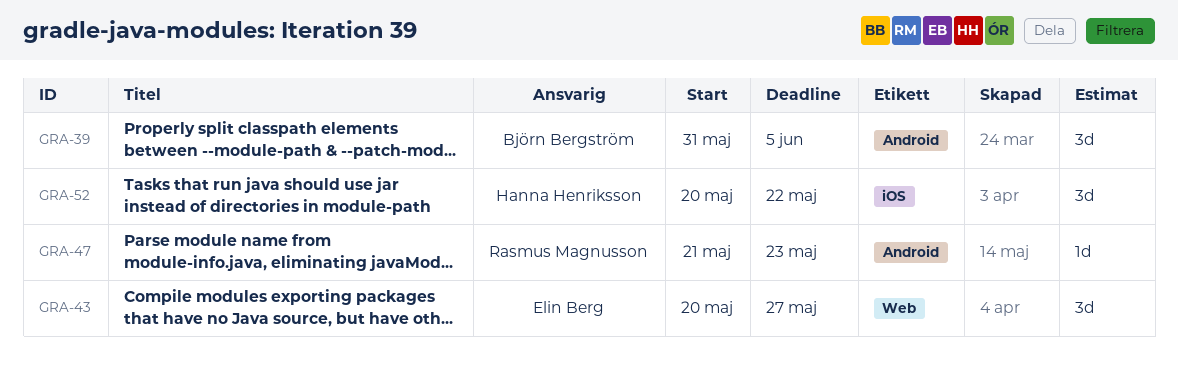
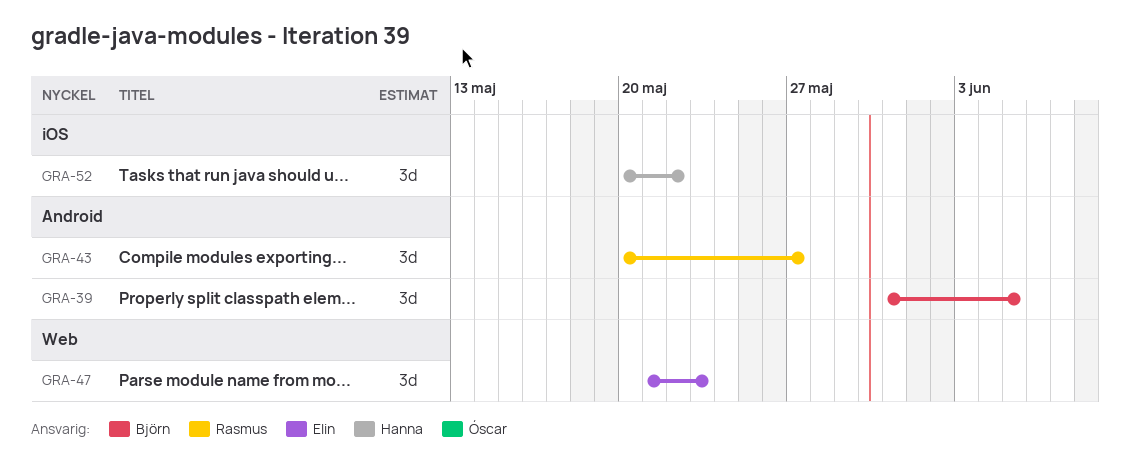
GRA-43, owner: Elin Berg -> Rasmus Magnusson
GRA-43, label: Web -> Android
GRA-47, owner: Rasmus Magnusson -> Elin Berg
GRA-47, label: Android -> Web
GRA-47, estimate: 1d -> 3d

